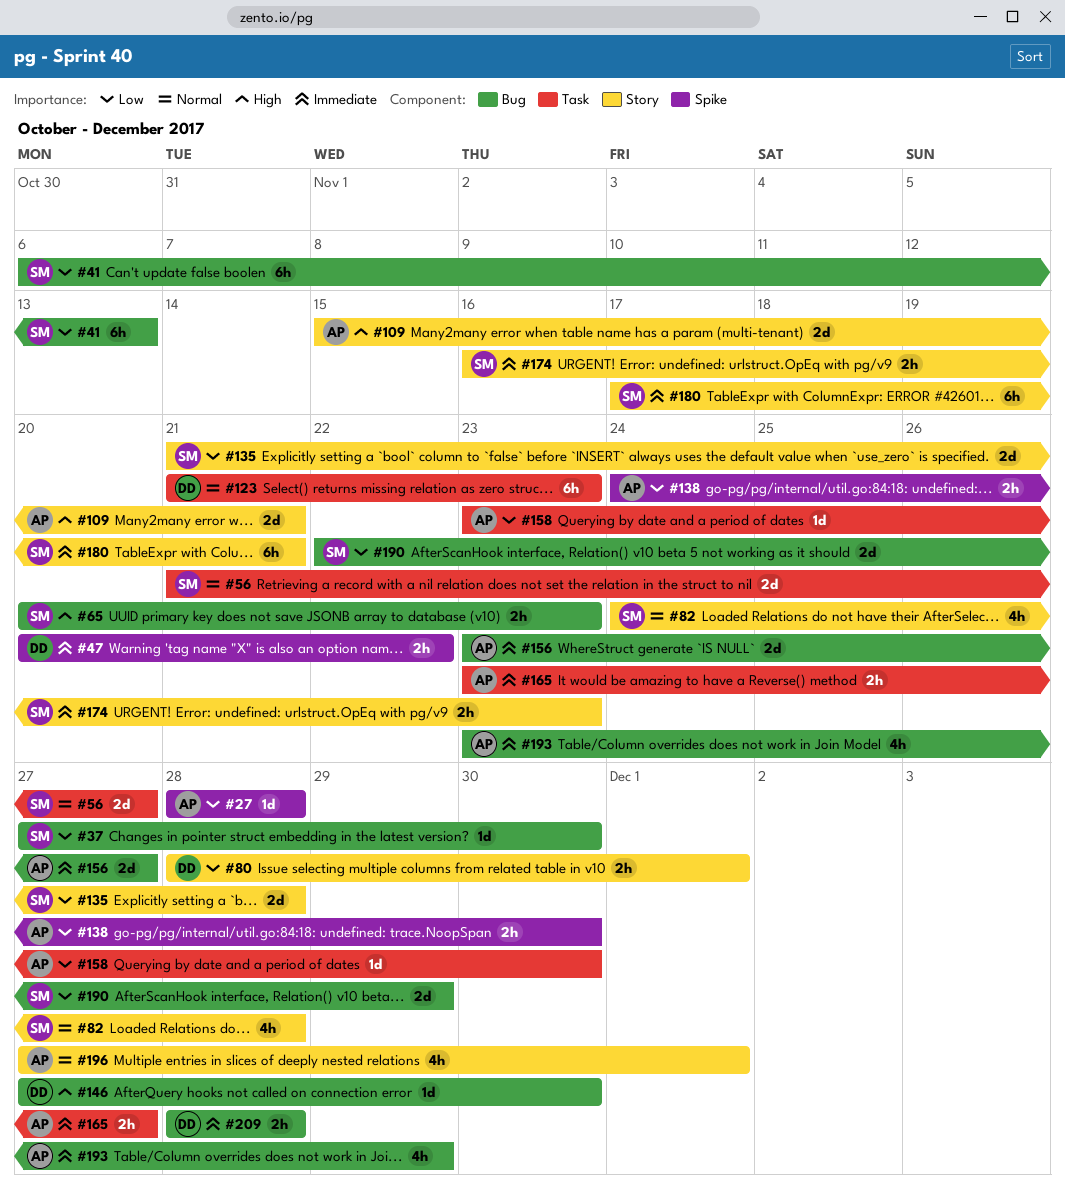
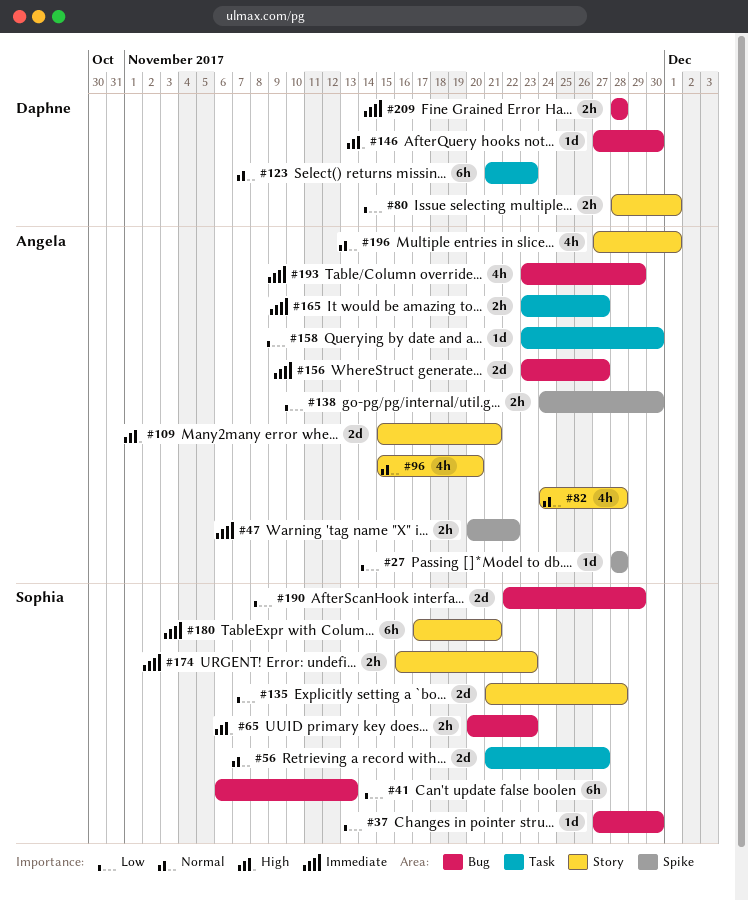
#47, owner: Daphne -> Angela
#82, owner: Sophia -> Angela
#96: none -> present

